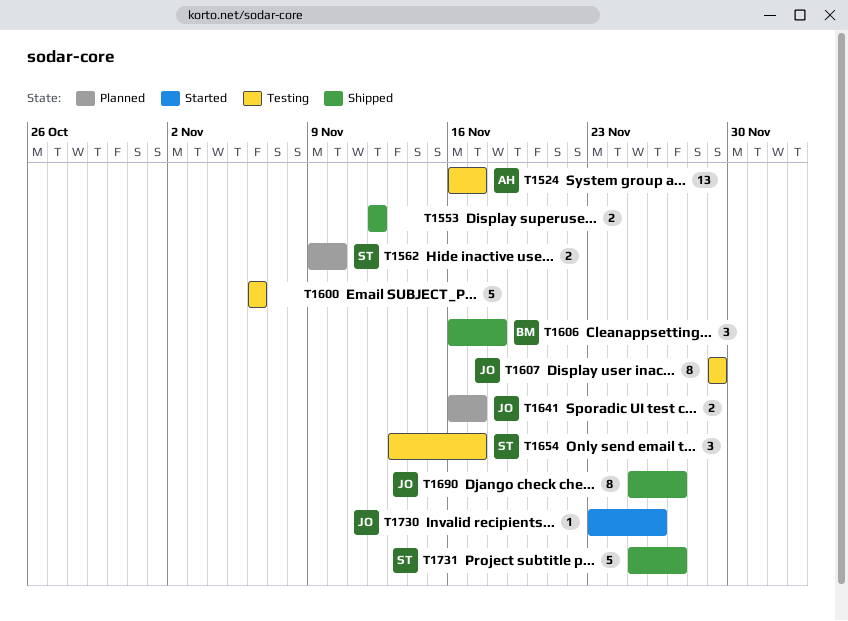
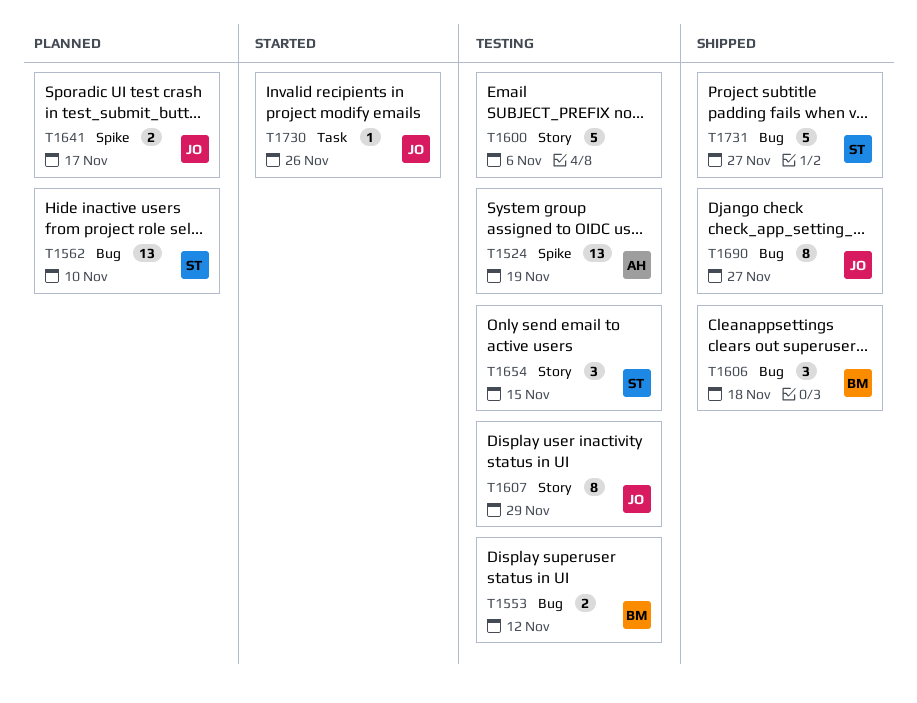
T1524, due: Nov 17 -> Nov 19
T1553, status: Shipped -> Testing
T1553, owner: none -> BM
T1562, estimate: 2 -> 13
T1654, due: Nov 17 -> Nov 15

